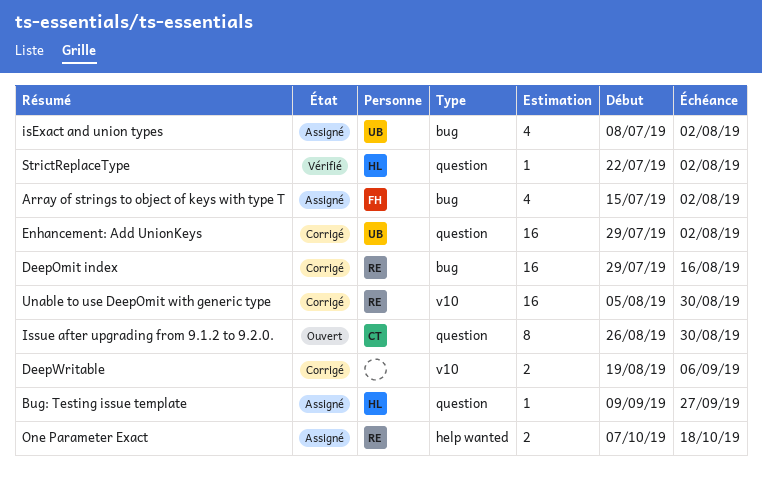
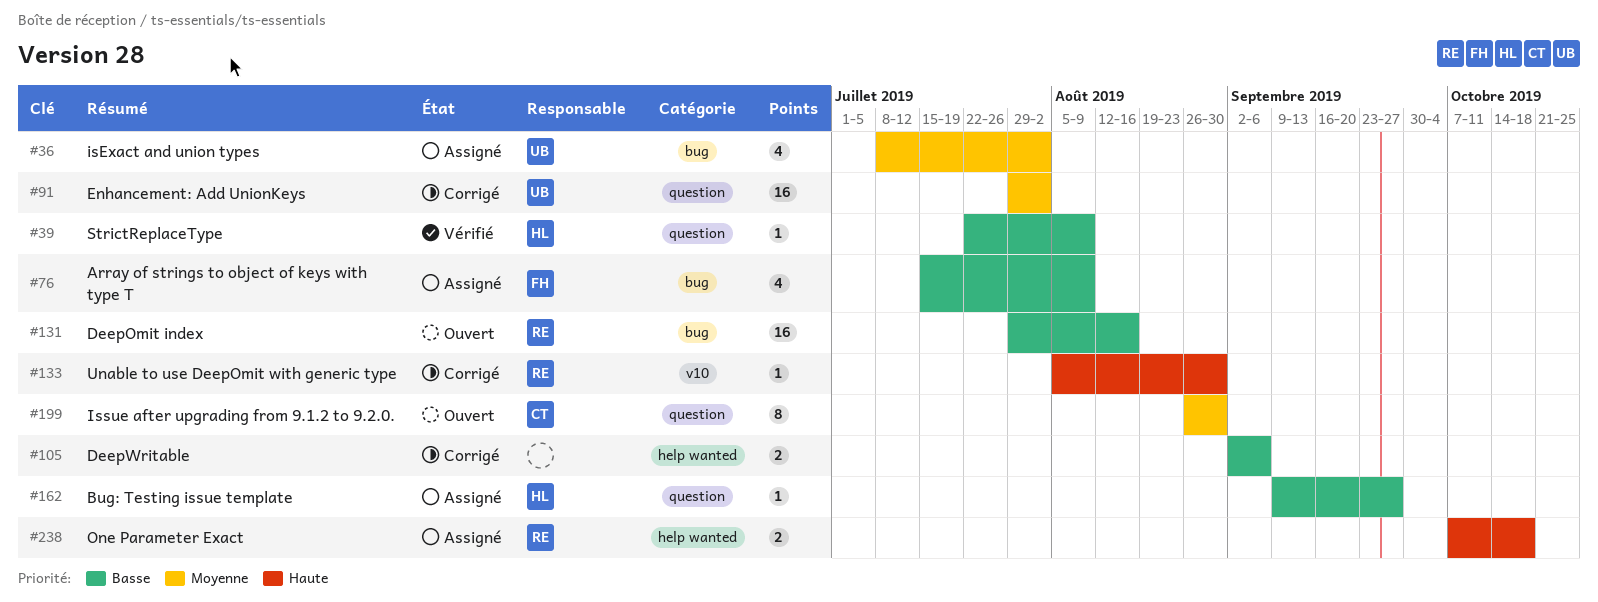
Array of strings to object of keys with type T, due: Aug 2 -> Aug 9
DeepOmit index, status: Corrigé -> Ouvert
DeepWritable, label: v10 -> help wanted
DeepWritable, start: Aug 19 -> Sep 2
StrictReplaceType, due: Aug 2 -> Aug 9
Unable to use DeepOmit with generic type, estimate: 16 -> 1

